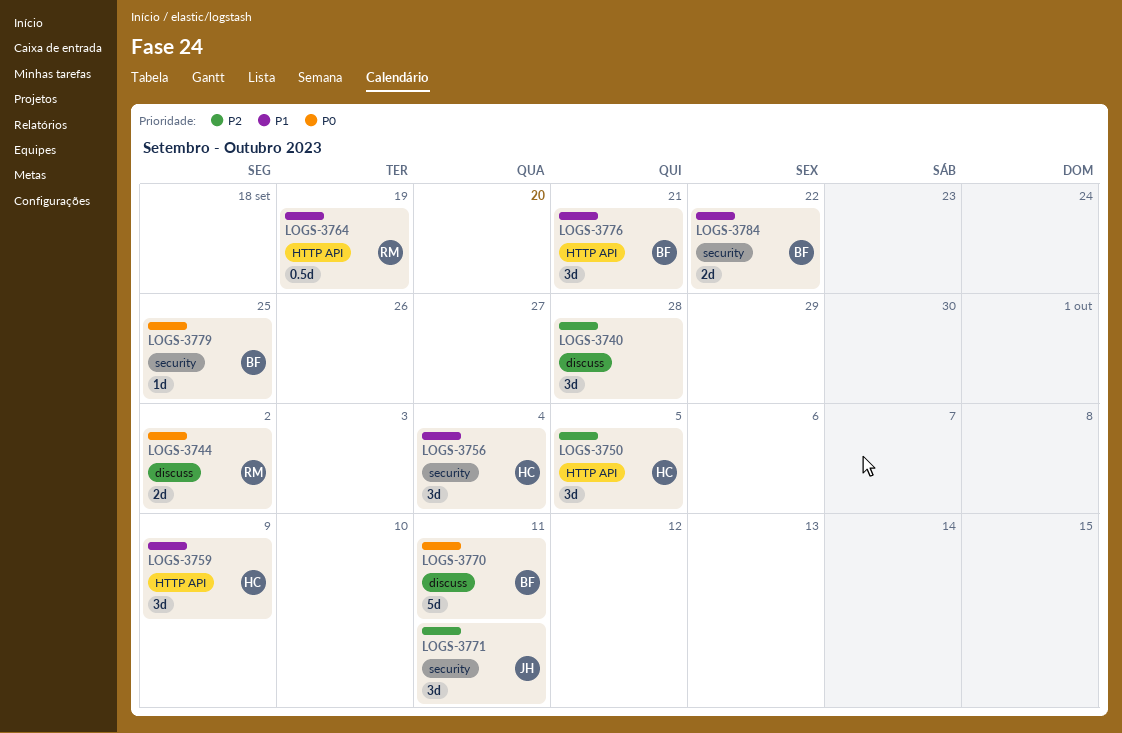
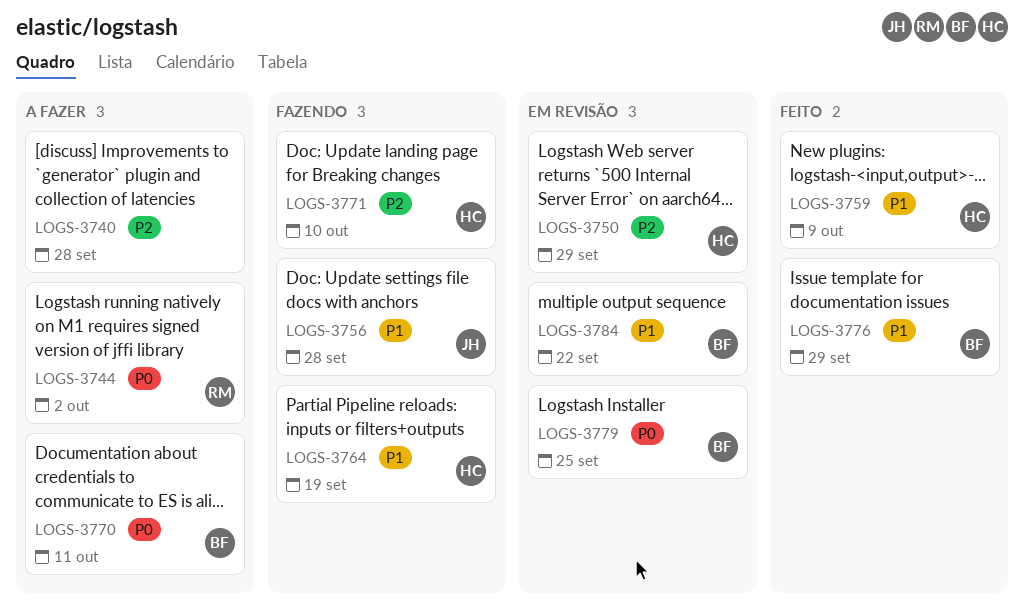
LOGS-3750, due: Oct 5 -> Sep 29
LOGS-3756, owner: HC -> JH
LOGS-3756, due: Oct 4 -> Sep 28
LOGS-3764, owner: RM -> HC
LOGS-3771, owner: JH -> HC
LOGS-3771, due: Oct 11 -> Oct 10
LOGS-3776, due: Sep 21 -> Sep 29

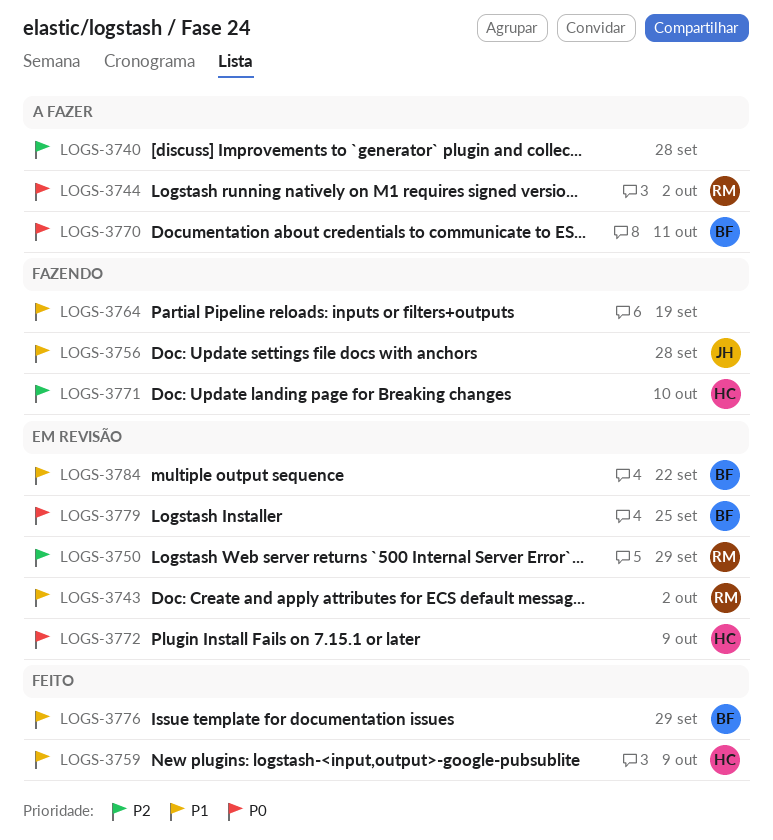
LOGS-3743: none -> present
LOGS-3750, owner: HC -> RM
LOGS-3764, owner: HC -> none
LOGS-3772: none -> present

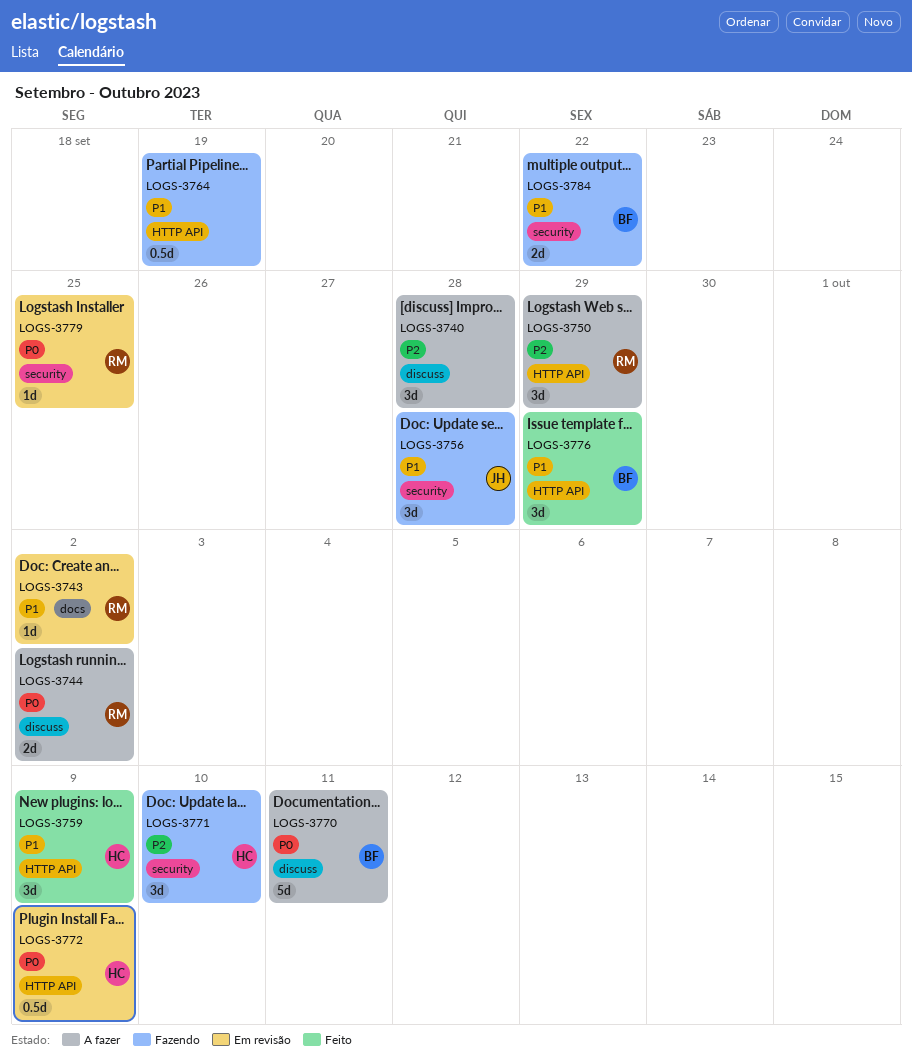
LOGS-3750, status: Em revisão -> A fazer
LOGS-3779, owner: BF -> RM
LOGS-3784, status: Em revisão -> Fazendo

